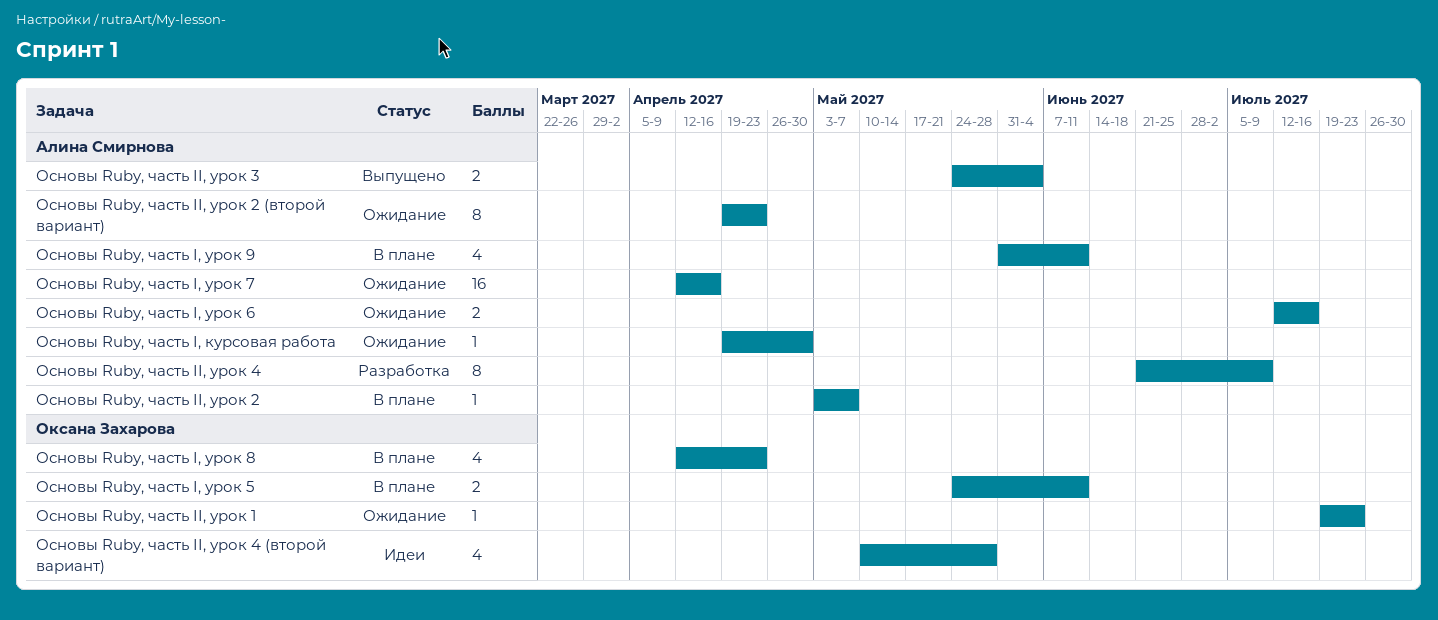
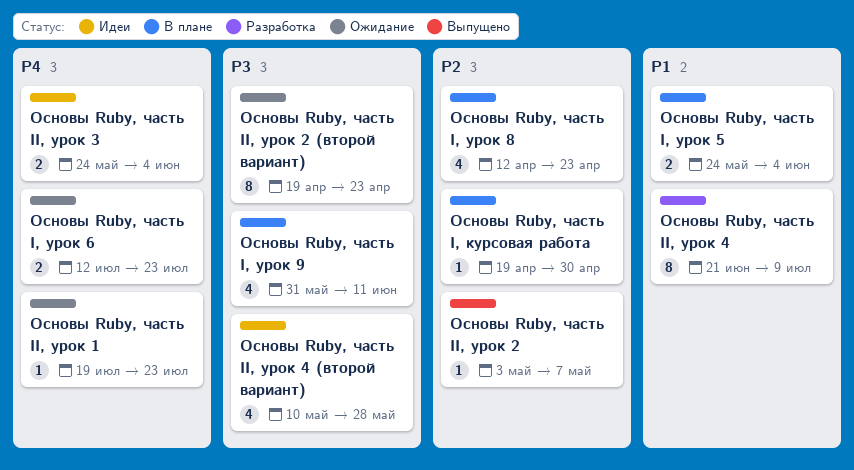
Основы Ruby, часть I, курсовая работа, status: Ожидание -> В плане
Основы Ruby, часть I, урок 5, due: Jun 11 -> Jun 4
Основы Ruby, часть I, урок 6, due: Jul 16 -> Jul 23
Основы Ruby, часть I, урок 7: present -> none
Основы Ruby, часть II, урок 2, status: В плане -> Выпущено
Основы Ruby, часть II, урок 3, status: Выпущено -> Идеи

